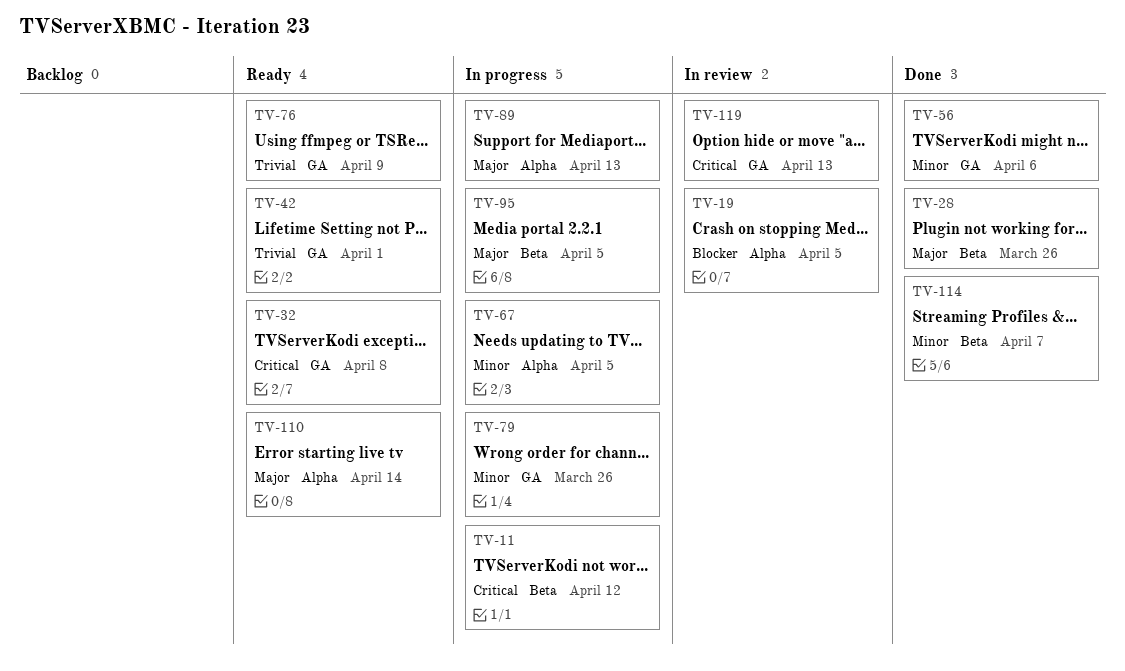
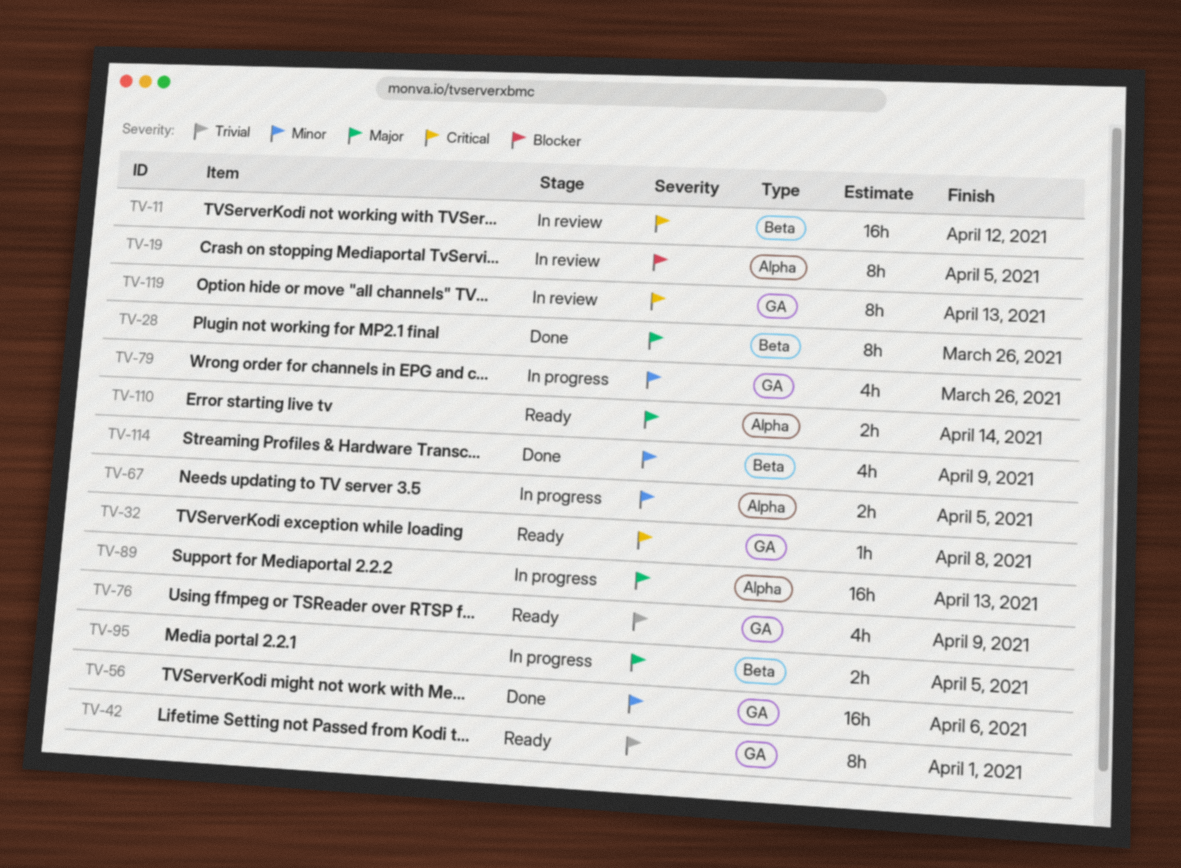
TV-11, status: In progress -> In review
TV-114, due: Apr 7 -> Apr 9

